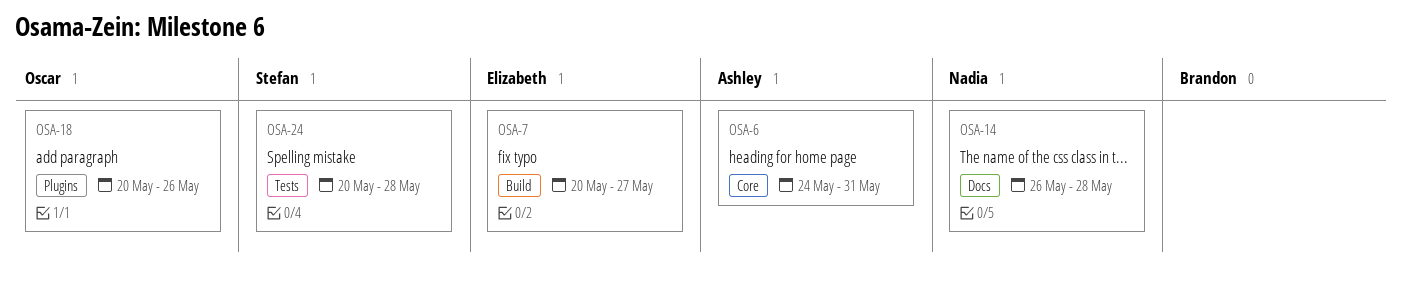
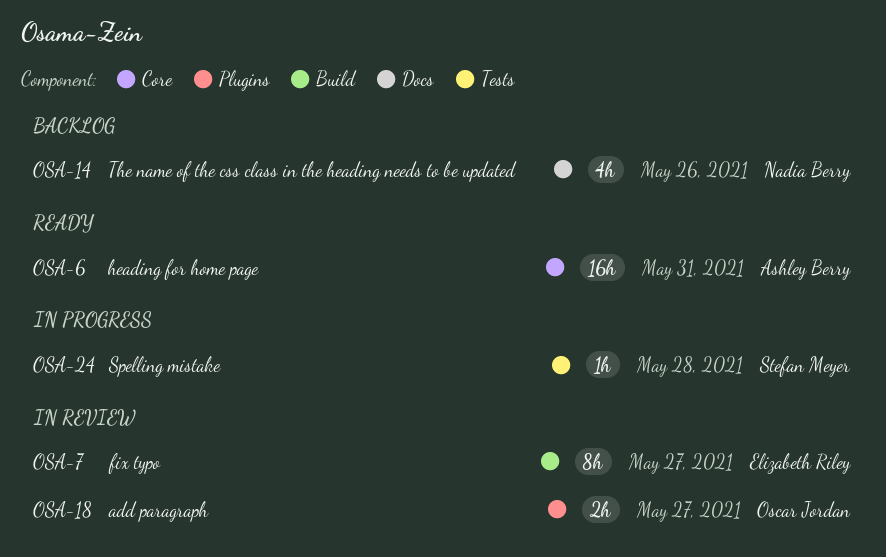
OSA-14, due: May 28 -> May 26
OSA-18, due: May 26 -> May 27

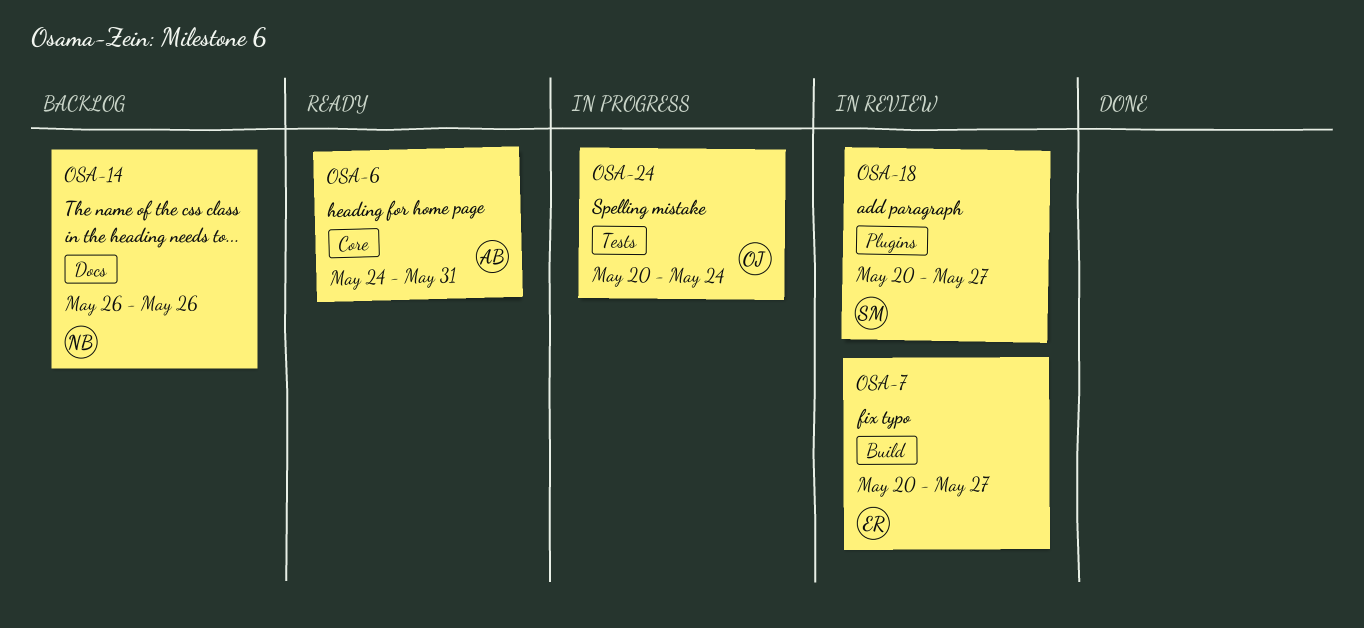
OSA-18, owner: Oscar Jordan -> Stefan Meyer
OSA-24, owner: Stefan Meyer -> Oscar Jordan
OSA-24, due: May 28 -> May 24

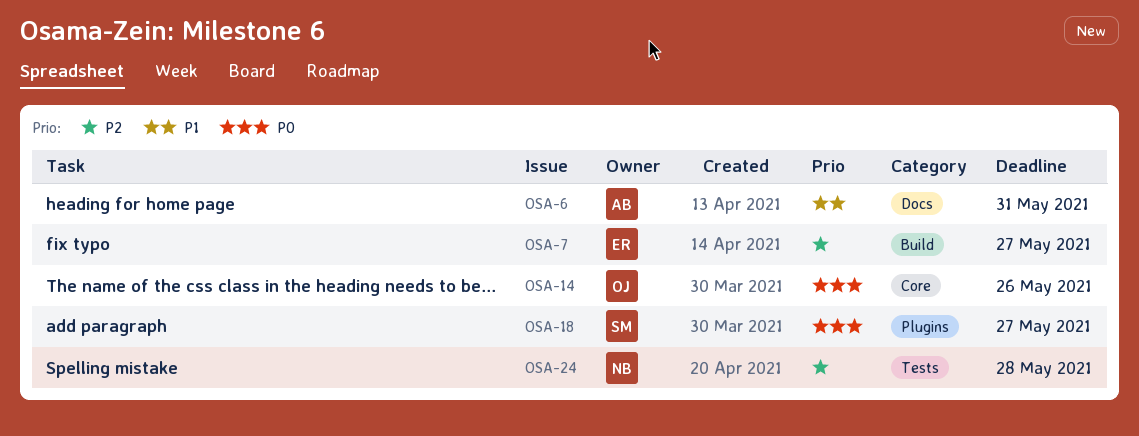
OSA-6, label: Core -> Docs
OSA-14, owner: NB -> OJ
OSA-14, label: Docs -> Core
OSA-24, owner: OJ -> NB
OSA-24, due: May 24 -> May 28

